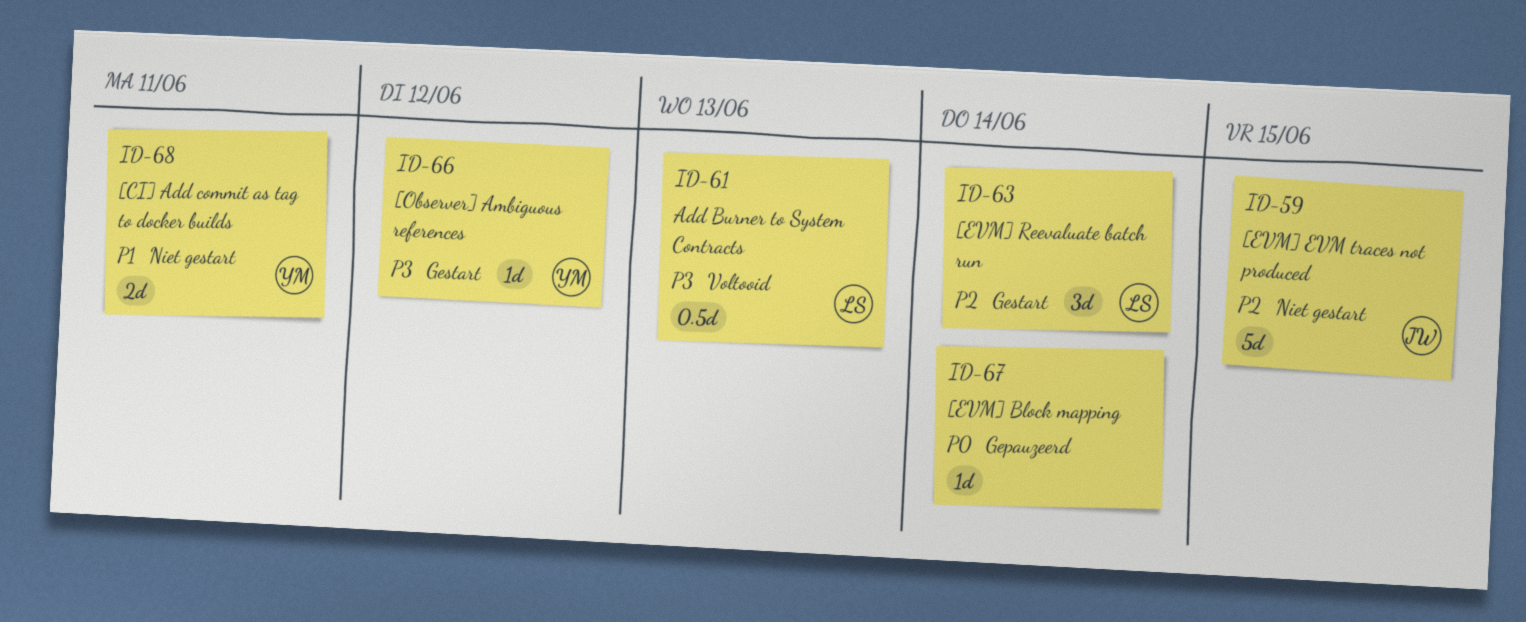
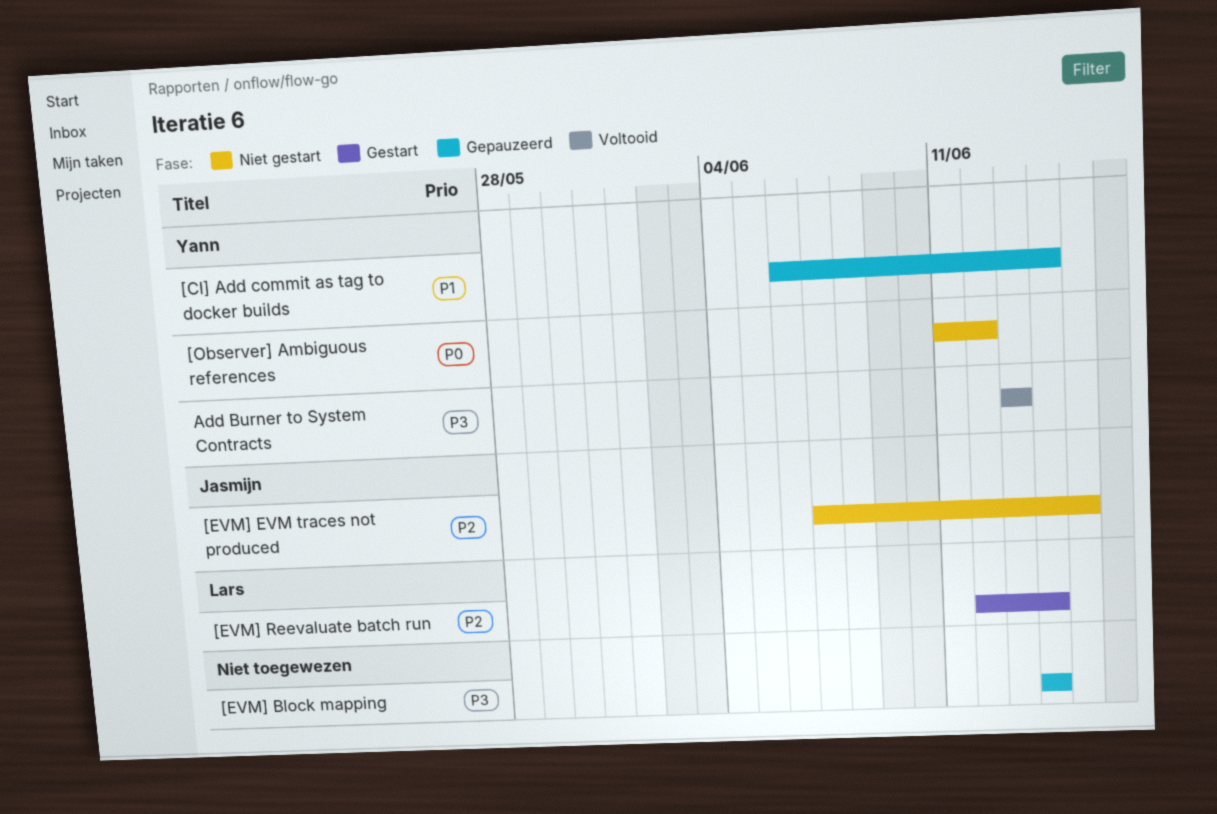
[CI] Add commit as tag to docker builds, status: Niet gestart -> Gepauzeerd
[CI] Add commit as tag to docker builds, due: Jun 11 -> Jun 14
[EVM] Block mapping, priority: P0 -> P3
[Observer] Ambiguous references, status: Gestart -> Niet gestart
[Observer] Ambiguous references, priority: P3 -> P0
Add Burner to System Contracts, owner: Lars -> Yann

